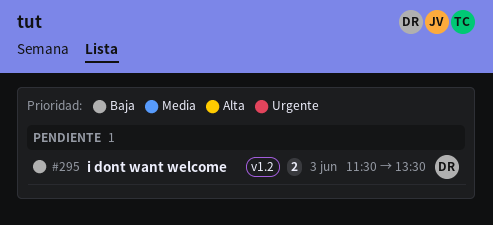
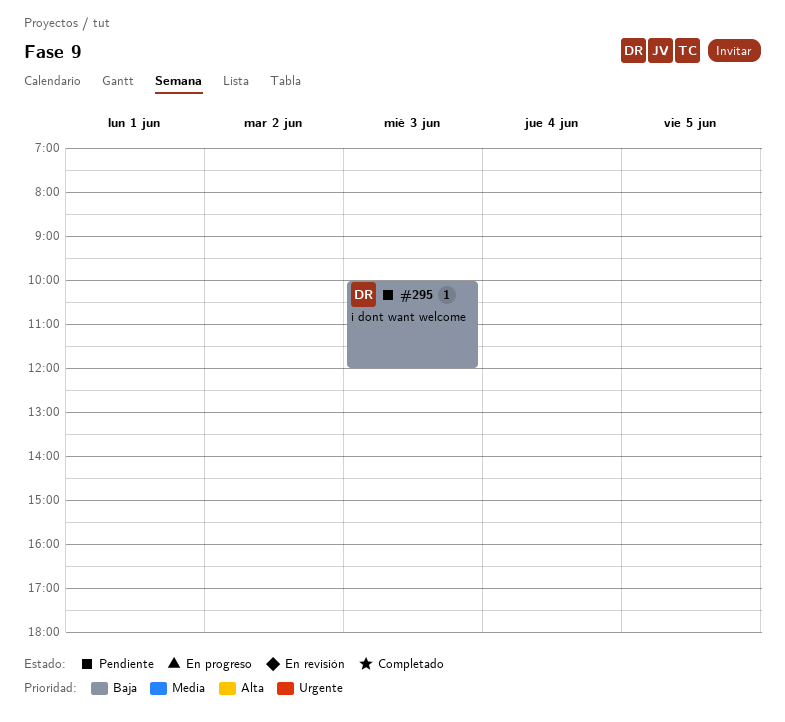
#295, estimate: 2 -> 1
#295, begins: 11:30 -> 10:00
#295, ends: 13:30 -> 12:00

